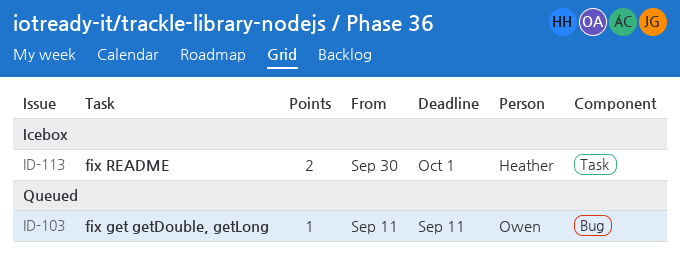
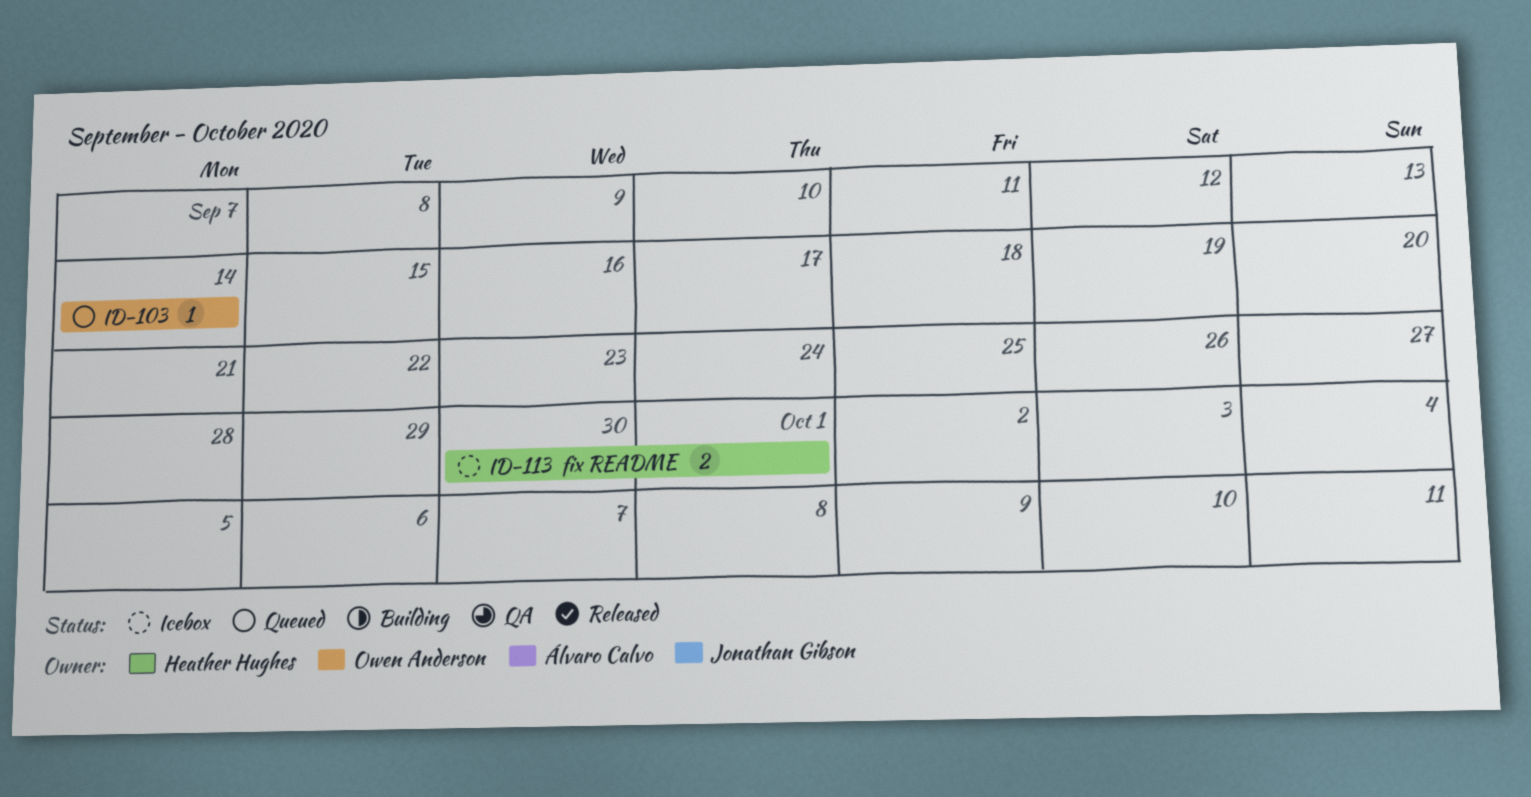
ID-103, start: Sep 11 -> Sep 14
ID-103, due: Sep 11 -> Sep 14

